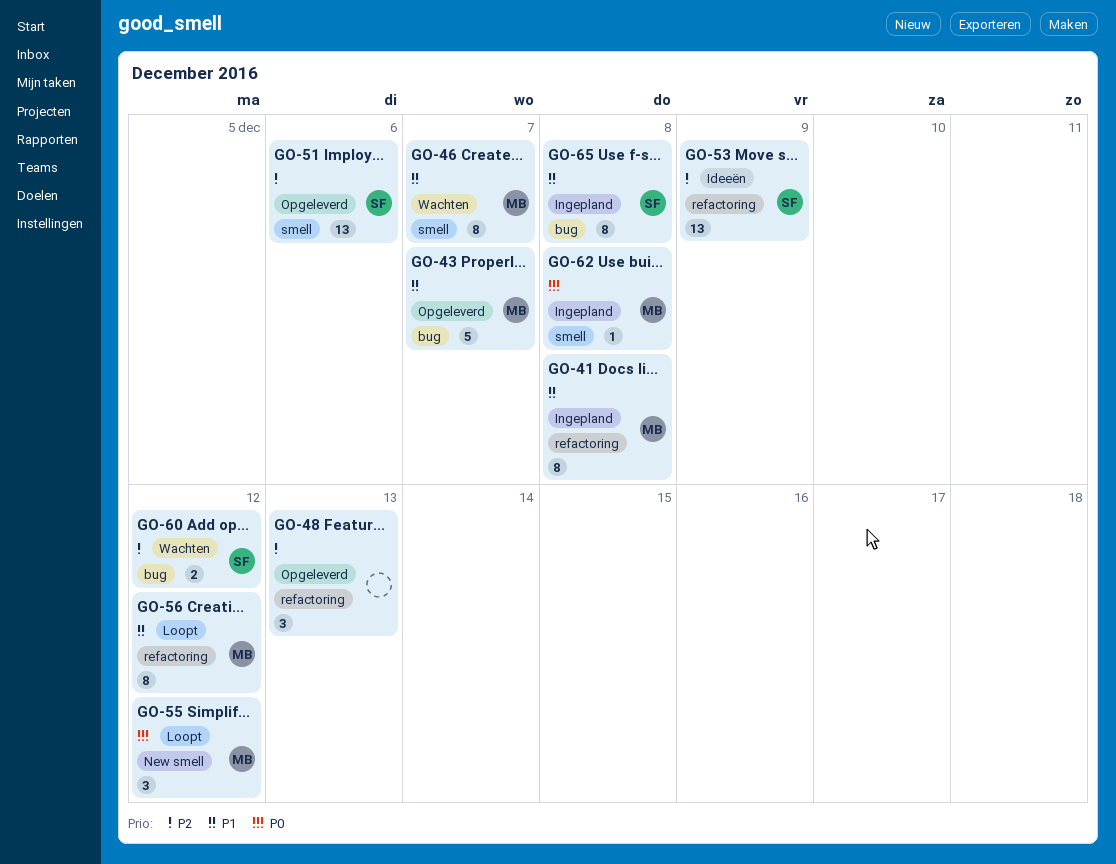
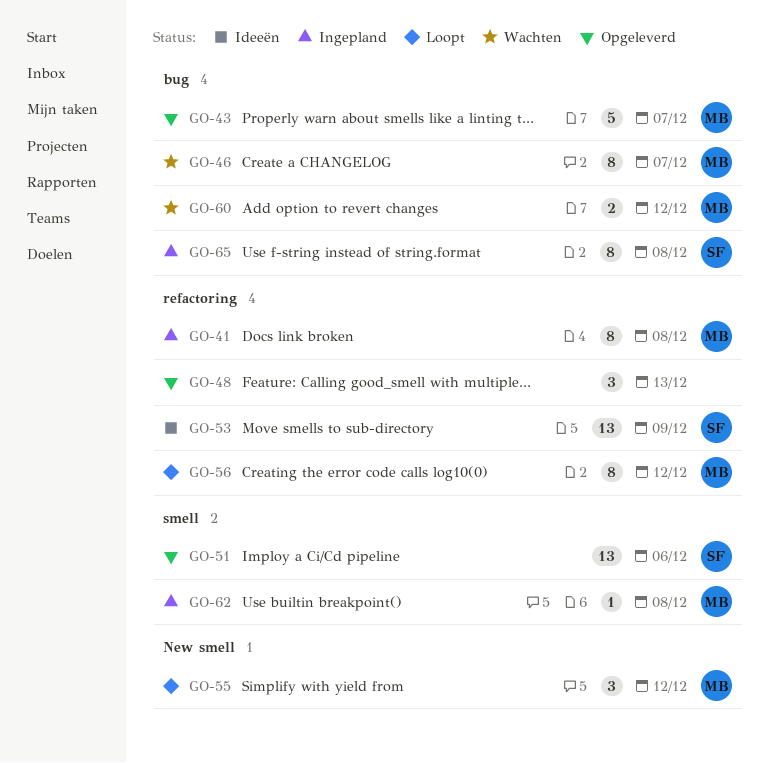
GO-46, label: smell -> bug
GO-60, owner: SF -> MB

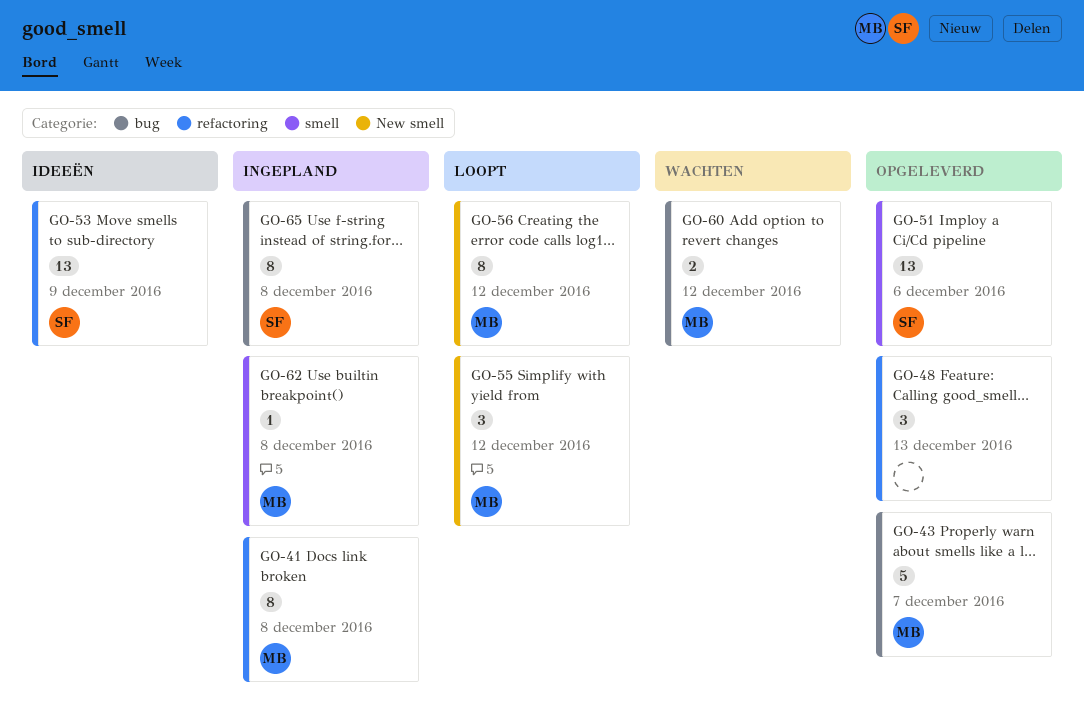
GO-46: present -> none
GO-56, label: refactoring -> New smell

